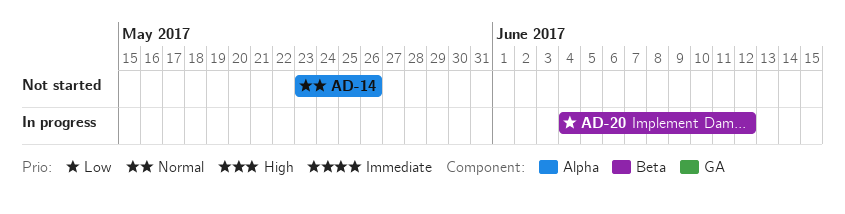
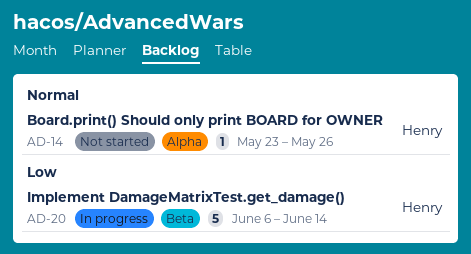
AD-20, start: Jun 4 -> Jun 6
AD-20, due: Jun 12 -> Jun 14

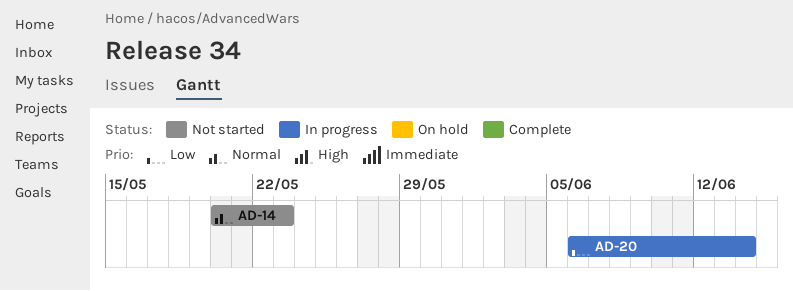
AD-14, start: May 23 -> May 20
AD-14, due: May 26 -> May 23

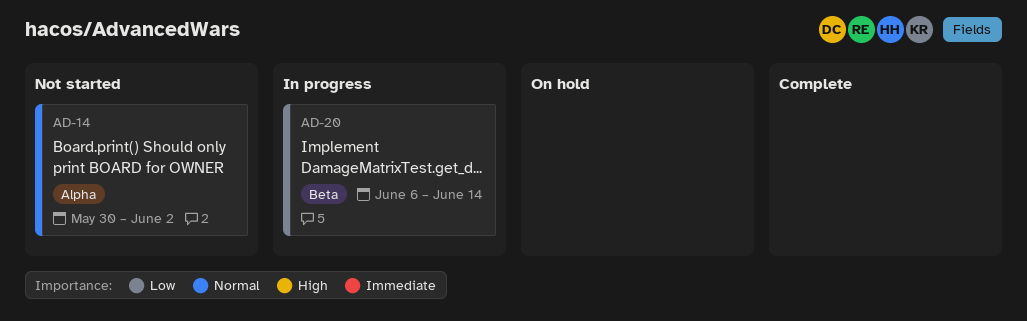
AD-14, start: May 20 -> May 30
AD-14, due: May 23 -> Jun 2

